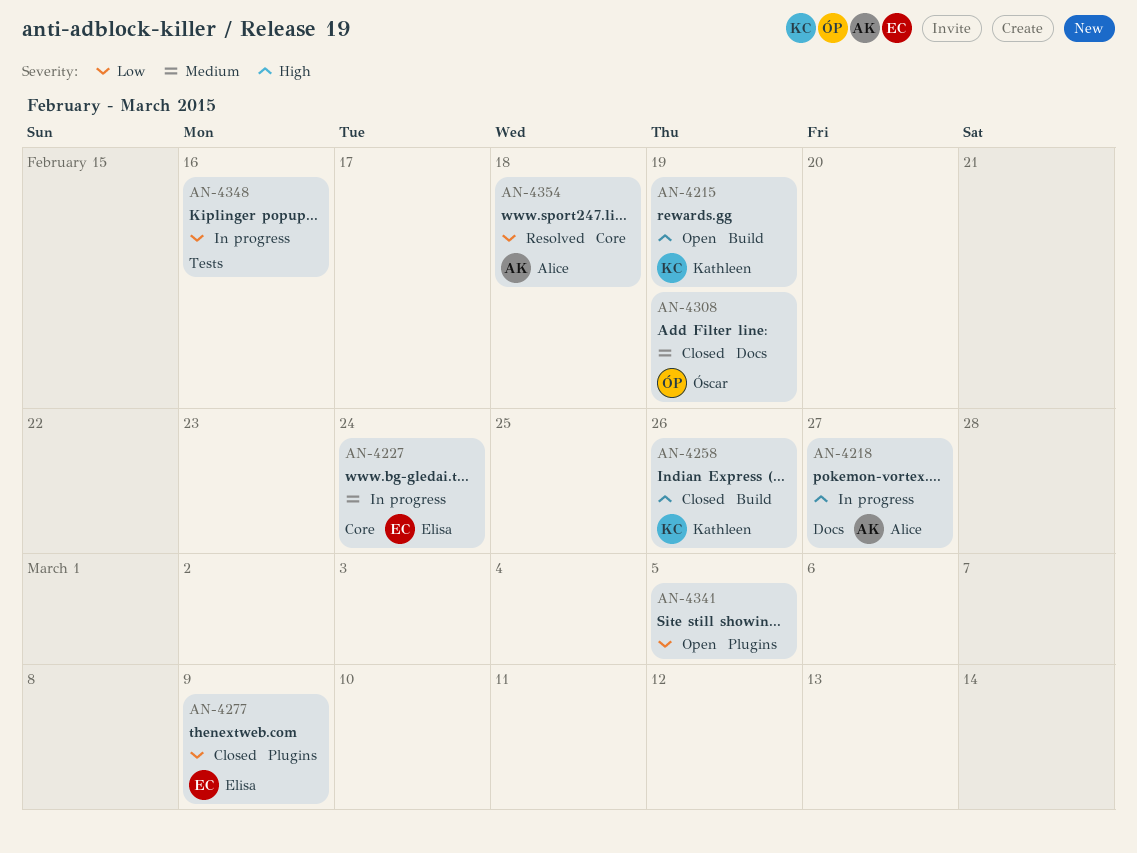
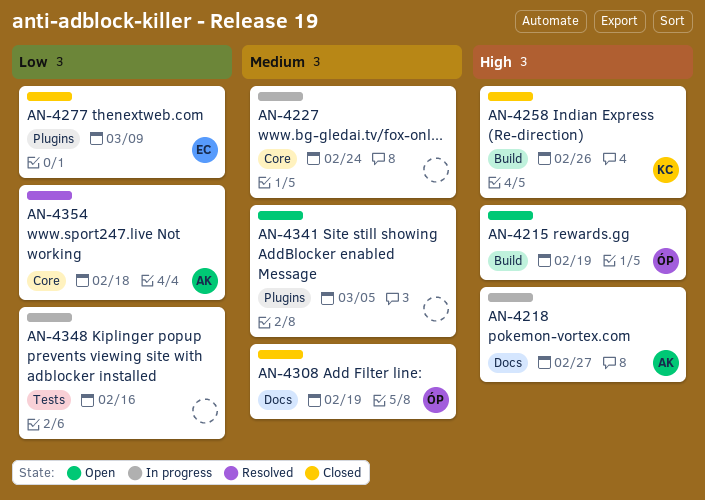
AN-4215, owner: Kathleen -> Óscar
AN-4227, owner: Elisa -> none
AN-4341, priority: Low -> Medium

